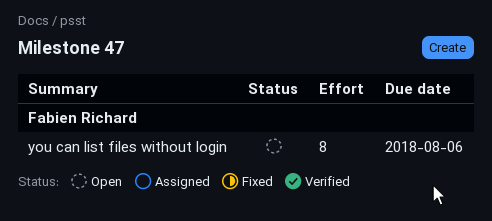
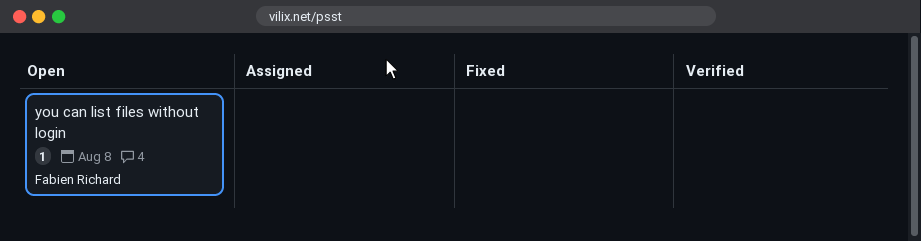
you can list files without login, estimate: 8 -> 1
you can list files without login, due: Aug 6 -> Aug 8

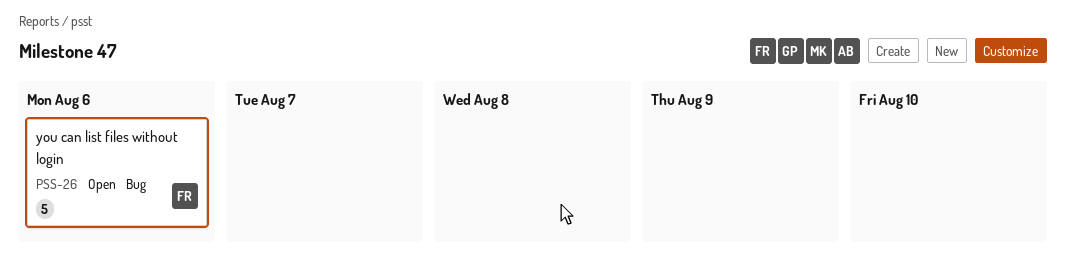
you can list files without login, estimate: 1 -> 5
you can list files without login, due: Aug 8 -> Aug 6

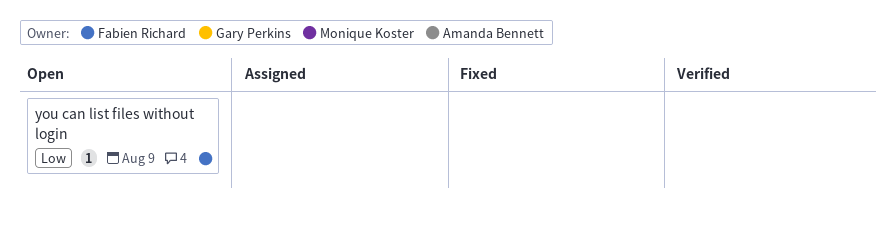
you can list files without login, estimate: 5 -> 1
you can list files without login, due: Aug 6 -> Aug 9

